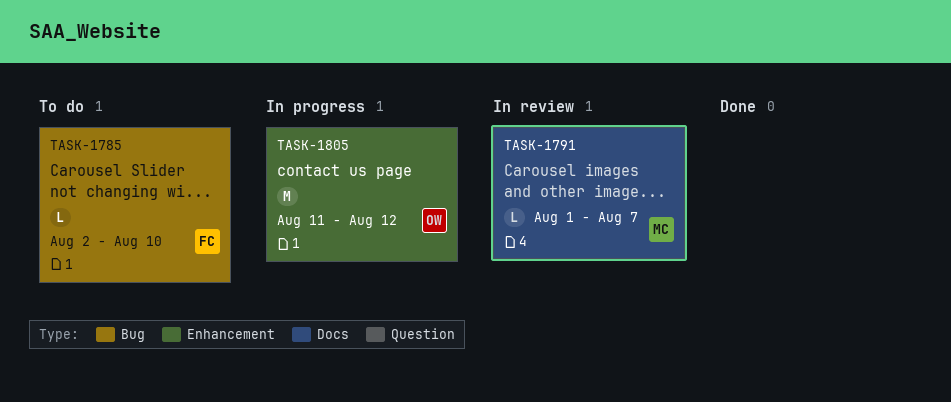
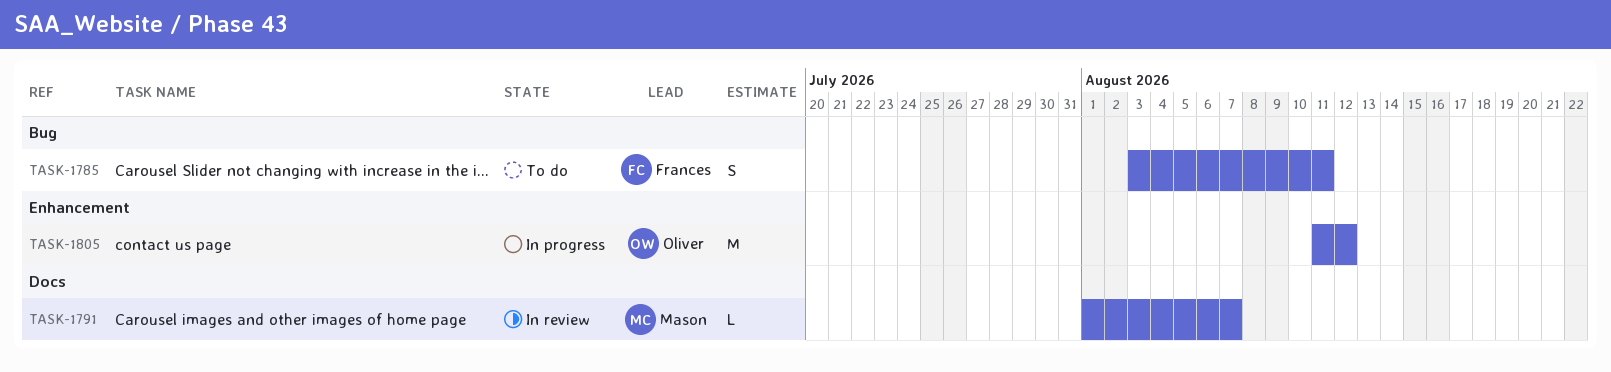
TASK-1785, estimate: L -> S
TASK-1785, start: Aug 2 -> Aug 3
TASK-1785, due: Aug 10 -> Aug 11

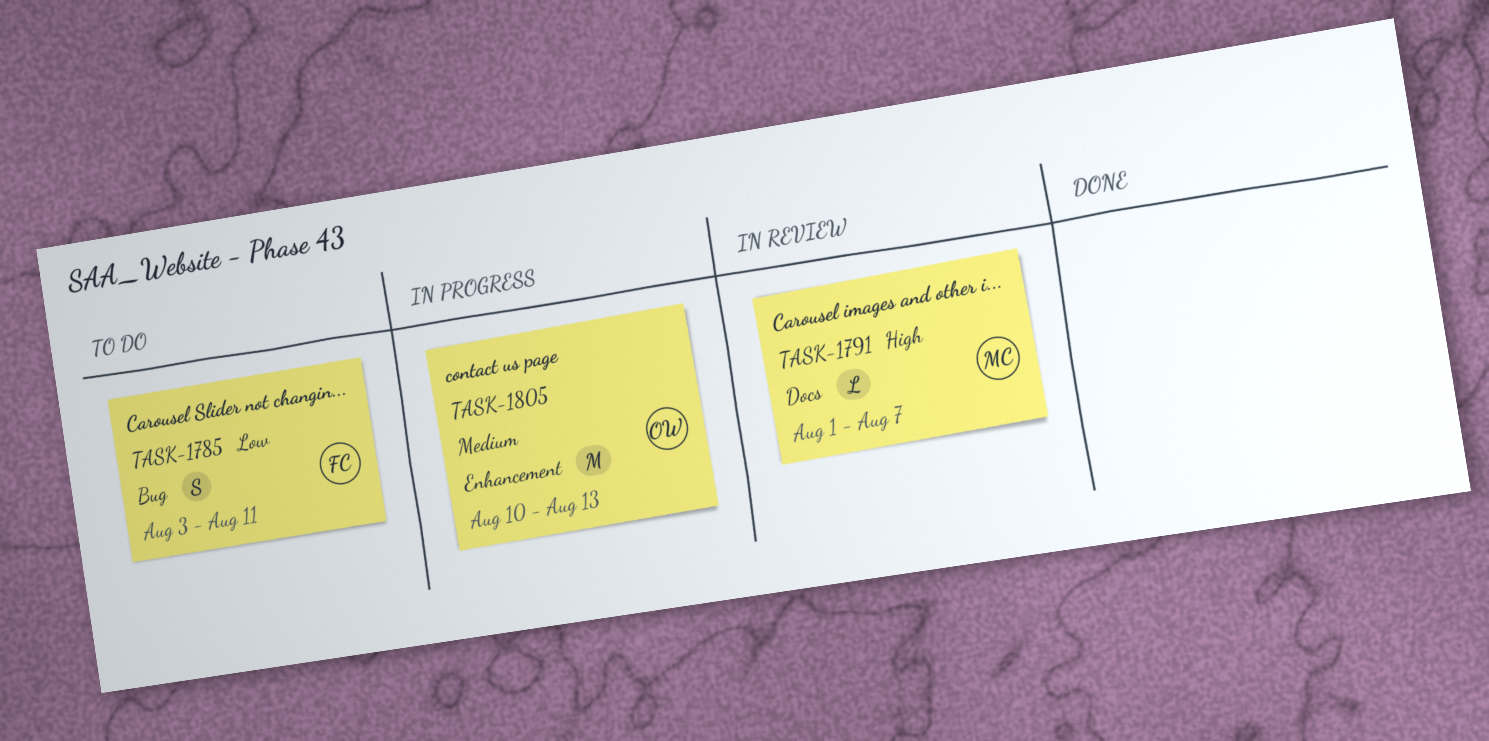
TASK-1805, start: Aug 11 -> Aug 10
TASK-1805, due: Aug 12 -> Aug 13

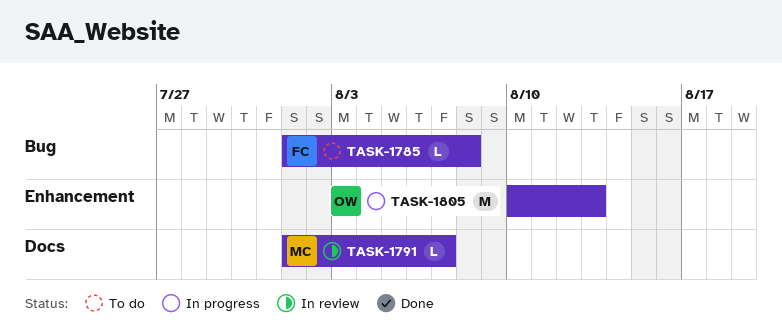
TASK-1785, estimate: S -> L
TASK-1785, start: Aug 3 -> Aug 1
TASK-1785, due: Aug 11 -> Aug 8

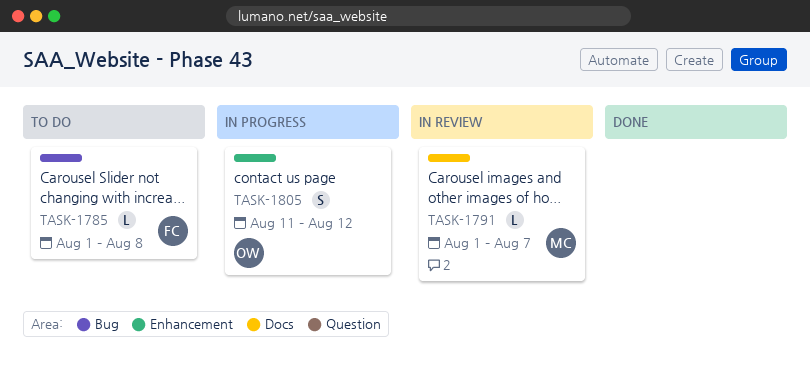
TASK-1805, estimate: M -> S
TASK-1805, start: Aug 10 -> Aug 11
TASK-1805, due: Aug 13 -> Aug 12

